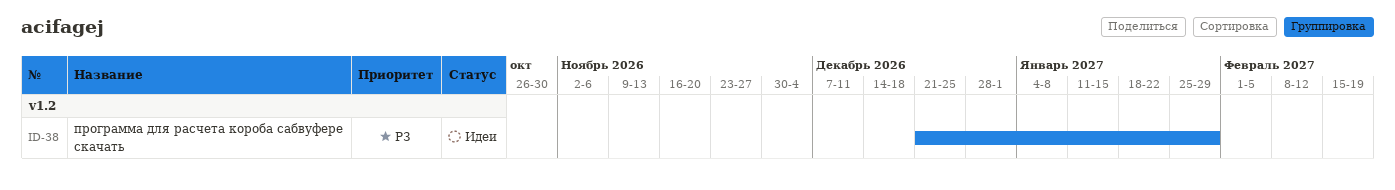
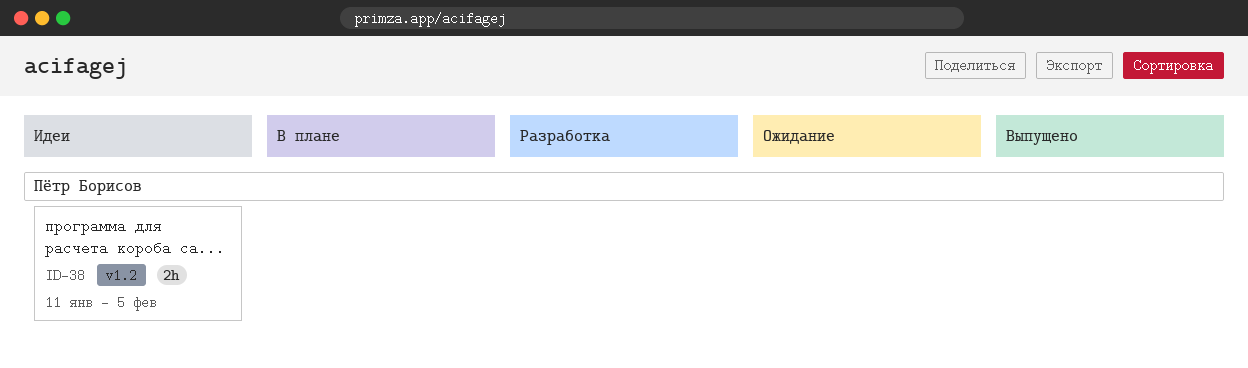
ID-38, start: Dec 21 -> Jan 11
ID-38, due: Jan 29 -> Feb 5

